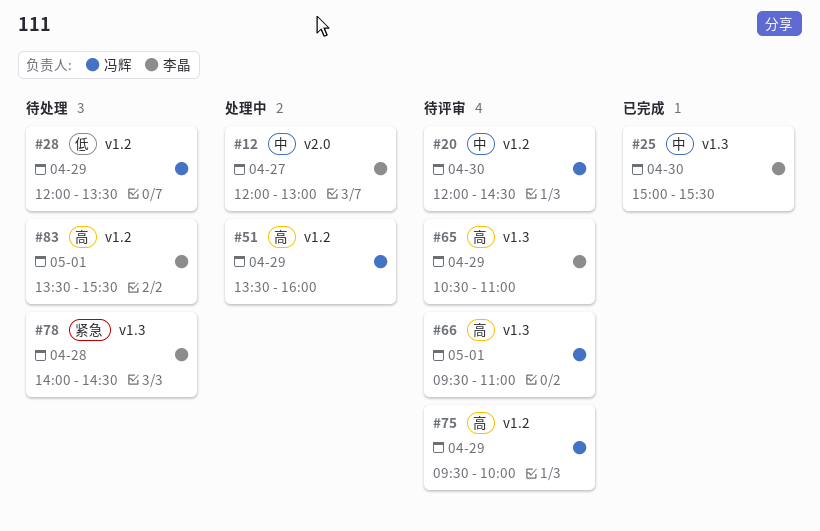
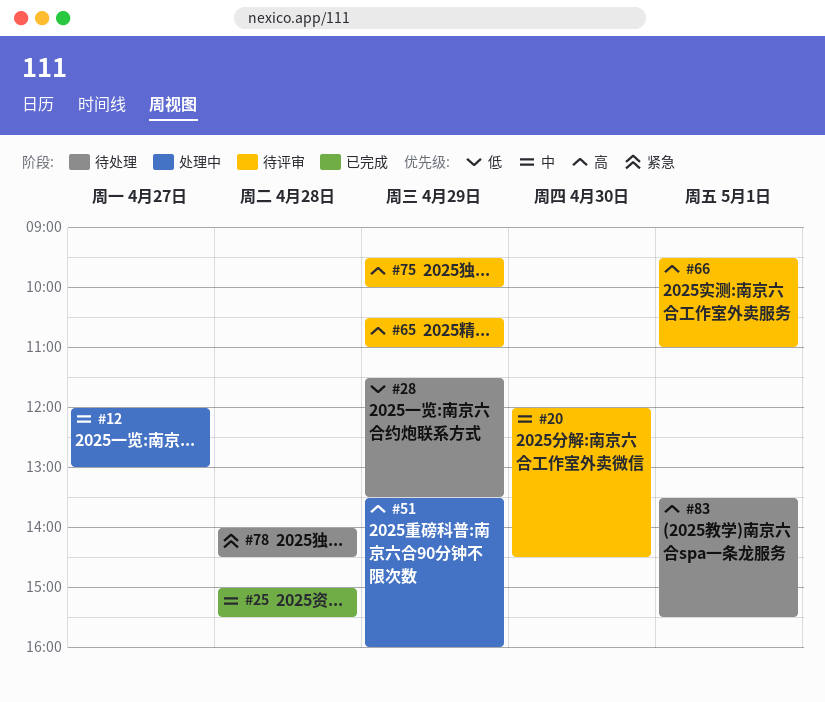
#25, day: Apr 30 -> Apr 28
#28, begins: 12:00 -> 11:30

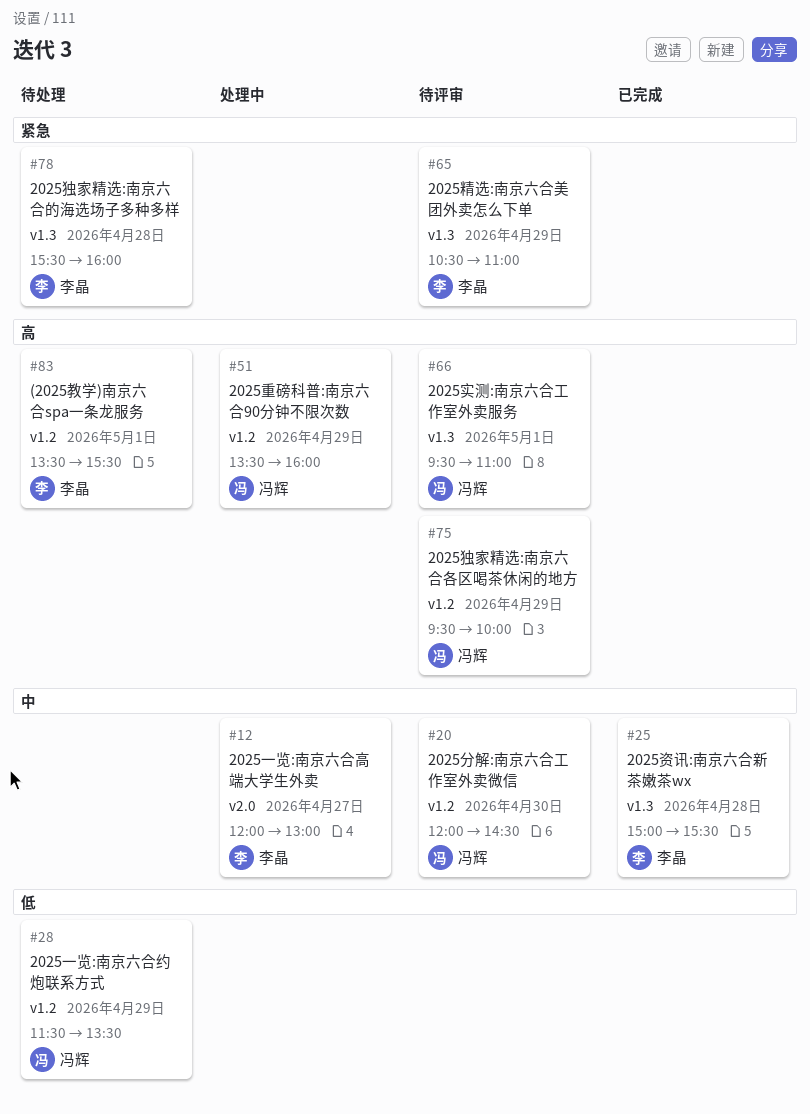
#65, priority: 高 -> 紧急
#78, begins: 14:00 -> 15:30
#78, ends: 14:30 -> 16:00

